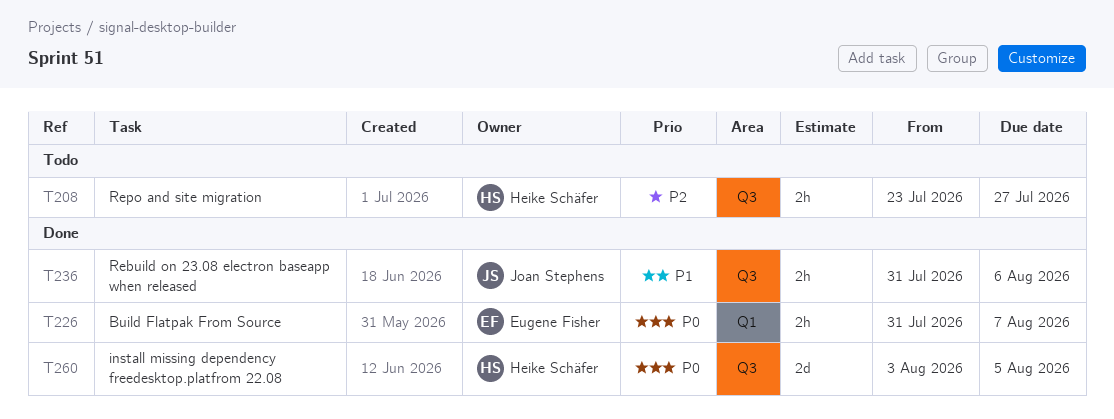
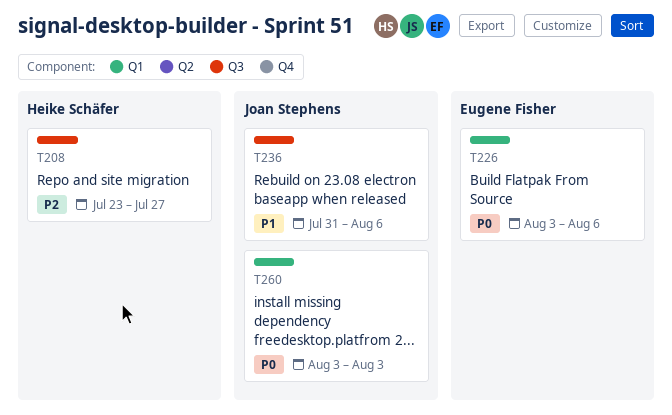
T226, start: Jul 31 -> Aug 3
T226, due: Aug 7 -> Aug 6
T260, owner: Heike Schäfer -> Joan Stephens
T260, label: Q3 -> Q1
T260, due: Aug 5 -> Aug 3

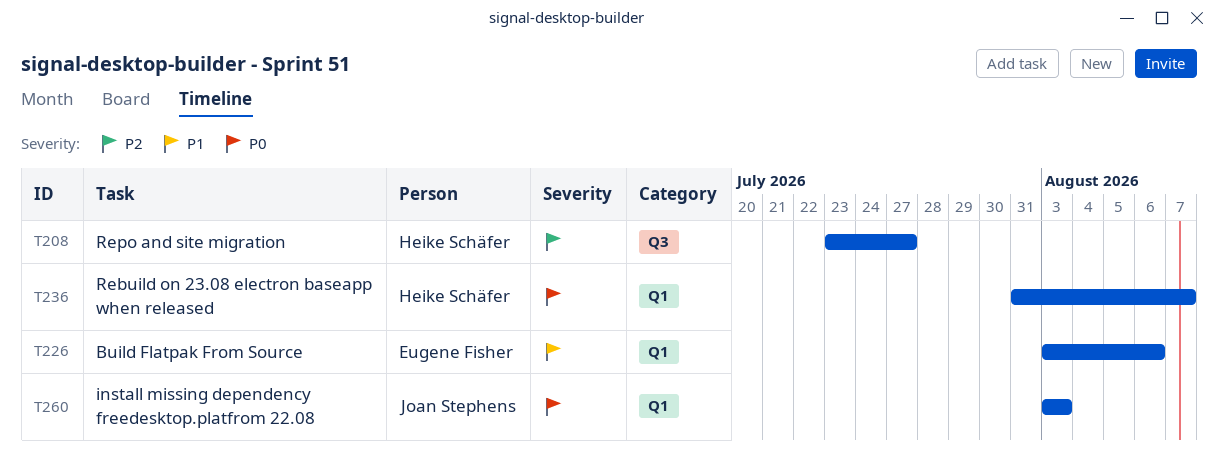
T226, priority: P0 -> P1
T236, owner: Joan Stephens -> Heike Schäfer
T236, priority: P1 -> P0
T236, label: Q3 -> Q1
T236, due: Aug 6 -> Aug 7

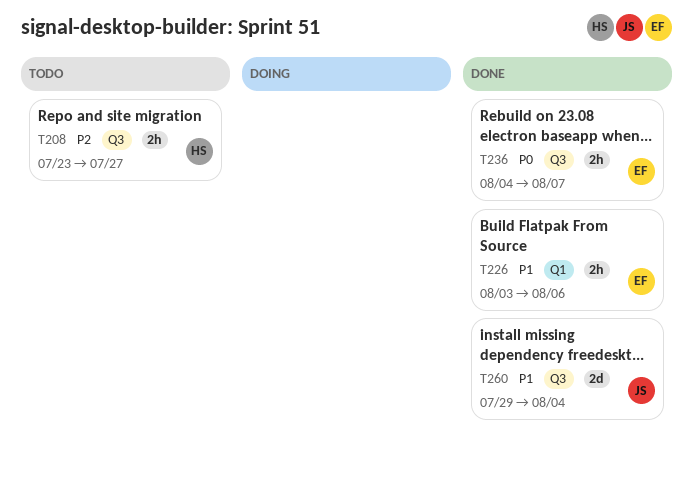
T236, owner: Heike Schäfer -> Eugene Fisher
T236, label: Q1 -> Q3
T236, start: Jul 31 -> Aug 4
T260, priority: P0 -> P1
T260, label: Q1 -> Q3
T260, start: Aug 3 -> Jul 29
T260, due: Aug 3 -> Aug 4

